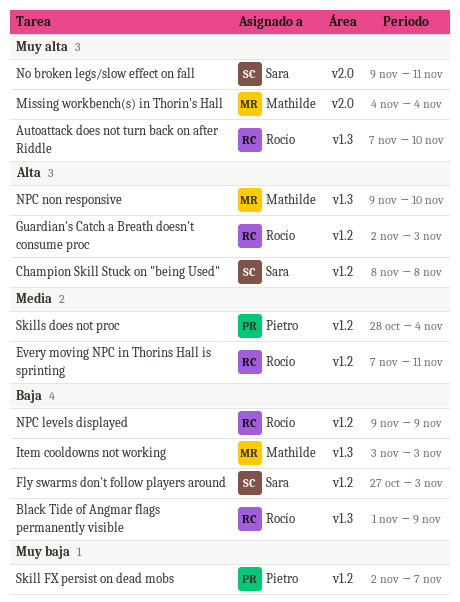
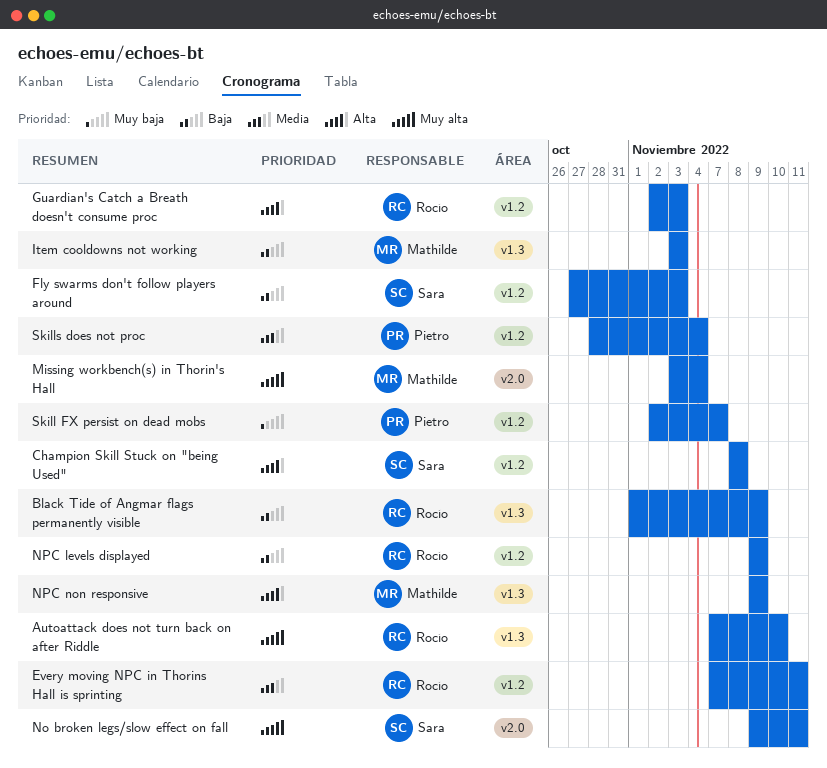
Missing workbench(s) in Thorin's Hall, start: Nov 4 -> Nov 3
NPC non responsive, due: Nov 10 -> Nov 9

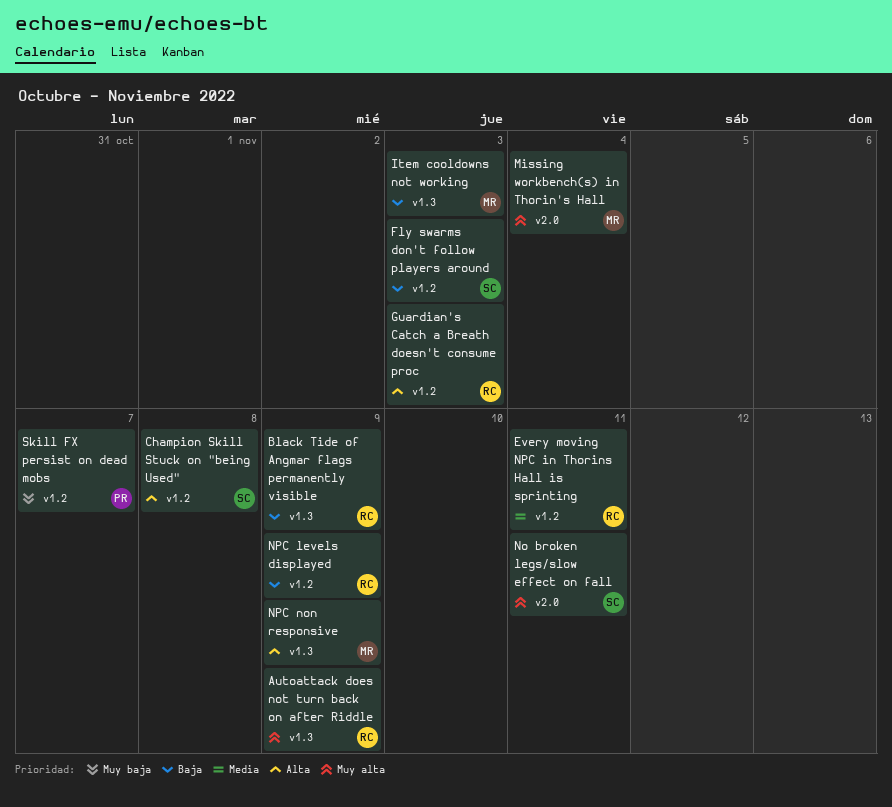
Autoattack does not turn back on after Riddle, due: Nov 10 -> Nov 9
Skills does not proc: present -> none

